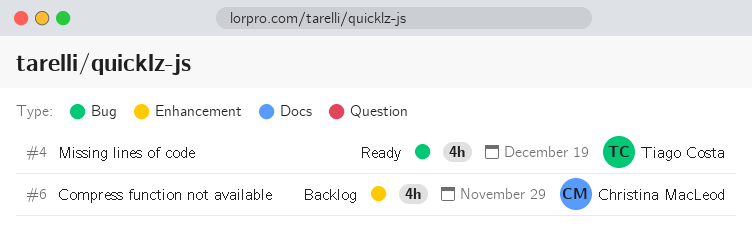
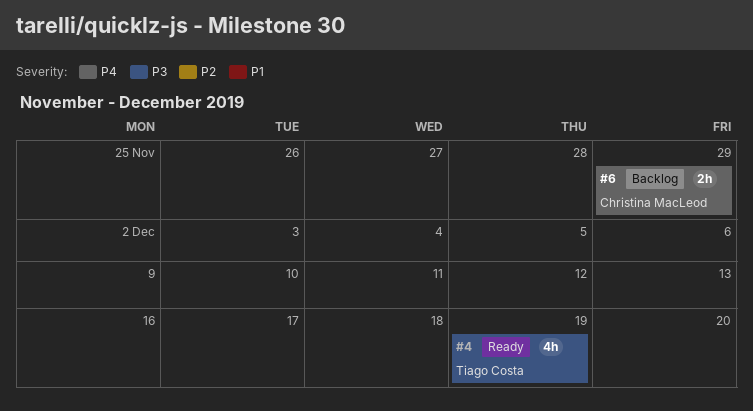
#6, estimate: 4h -> 2h

